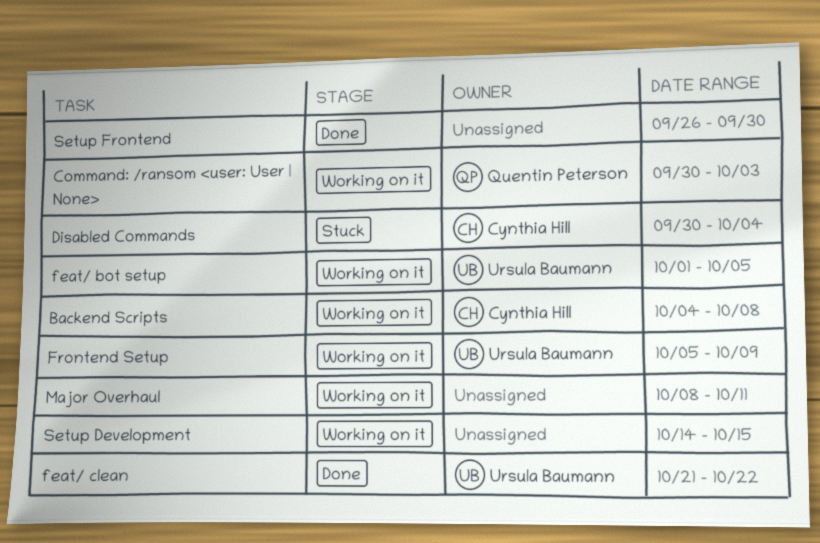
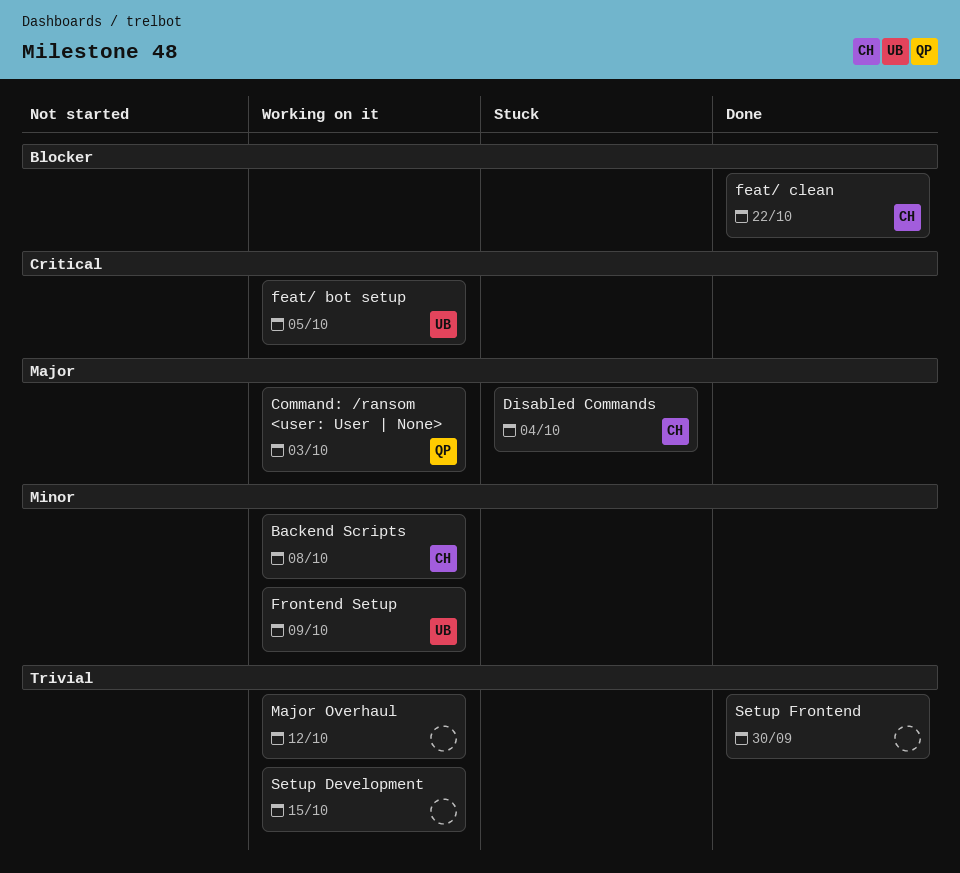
feat/ clean, owner: Ursula Baumann -> Cynthia Hill
Major Overhaul, due: Oct 11 -> Oct 12

